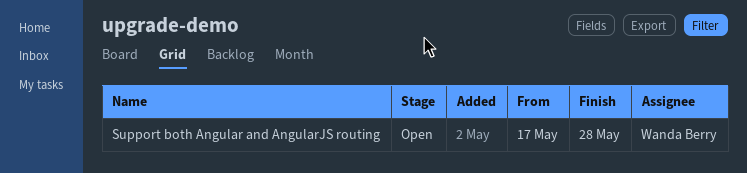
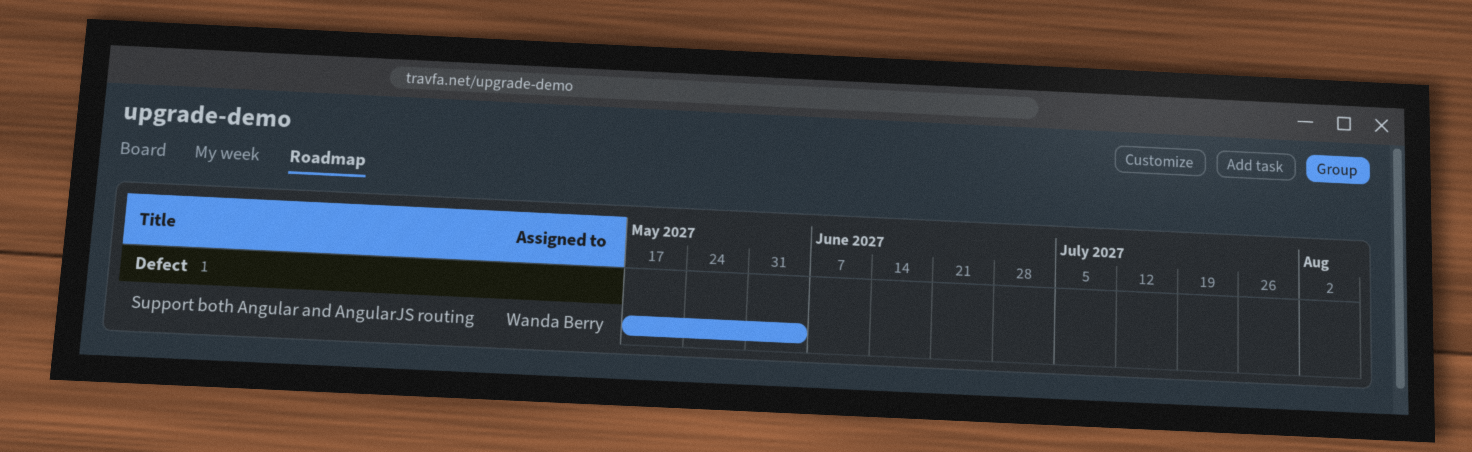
Support both Angular and AngularJS routing, due: May 28 -> Jun 4

